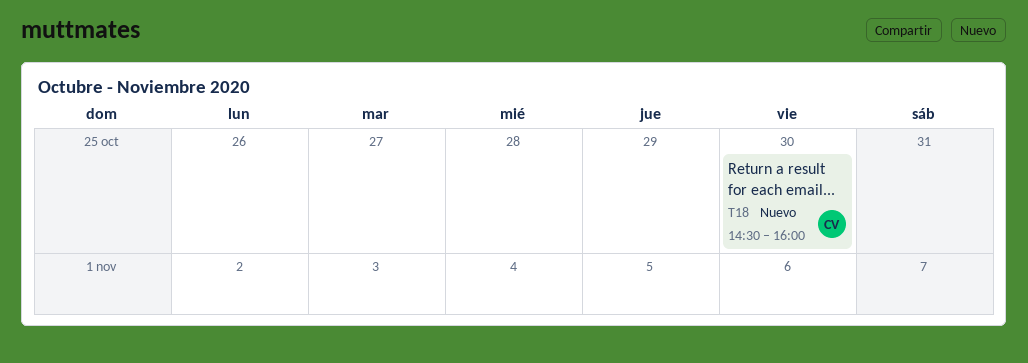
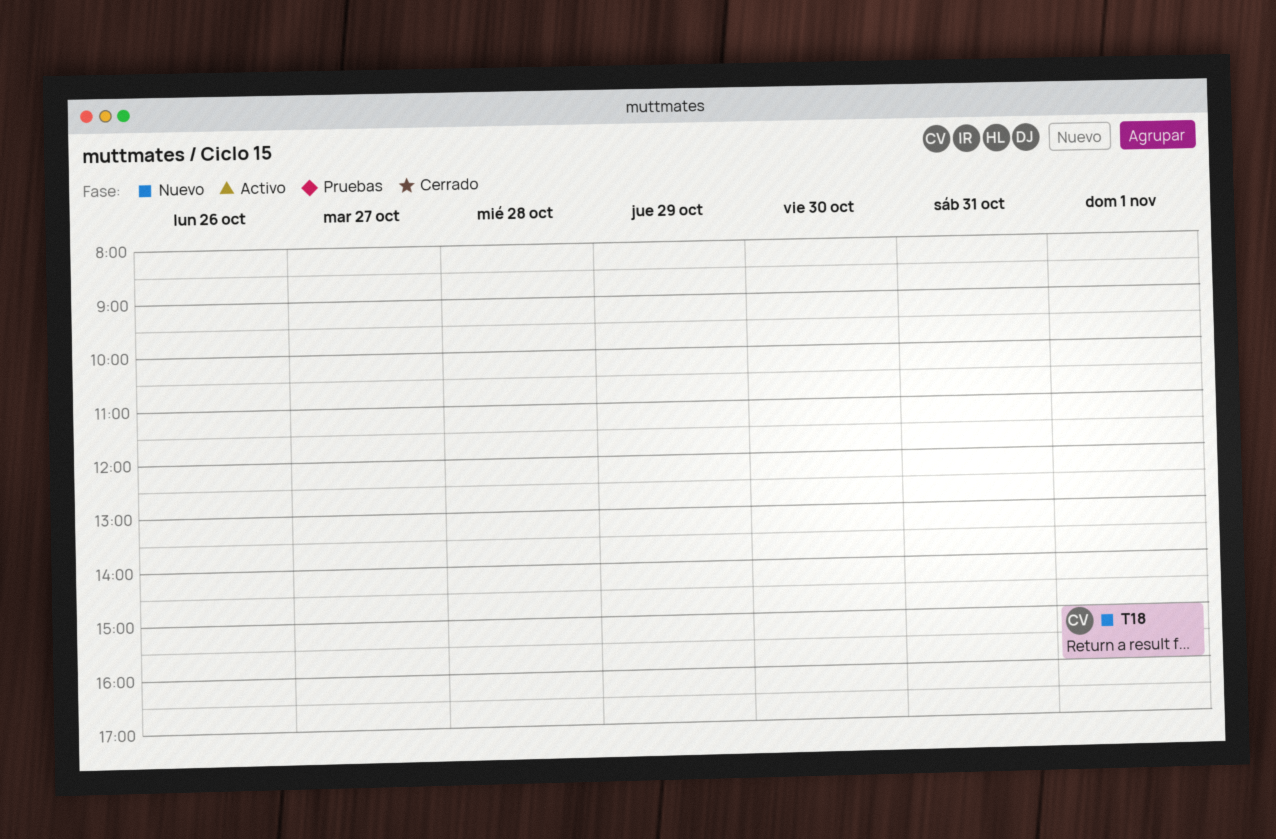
T18, day: Oct 30 -> Nov 1
T18, begins: 14:30 -> 15:00

